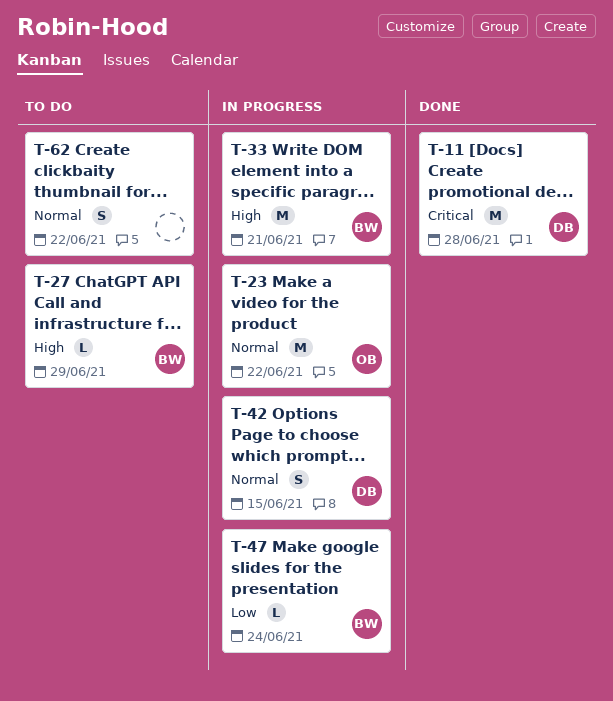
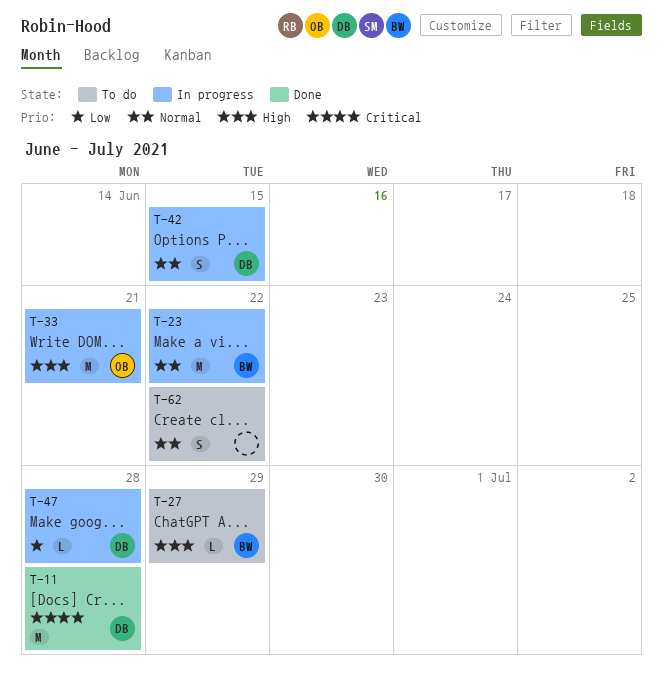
T-23, owner: OB -> BW
T-33, owner: BW -> OB
T-47, owner: BW -> DB
T-47, due: Jun 24 -> Jun 28

